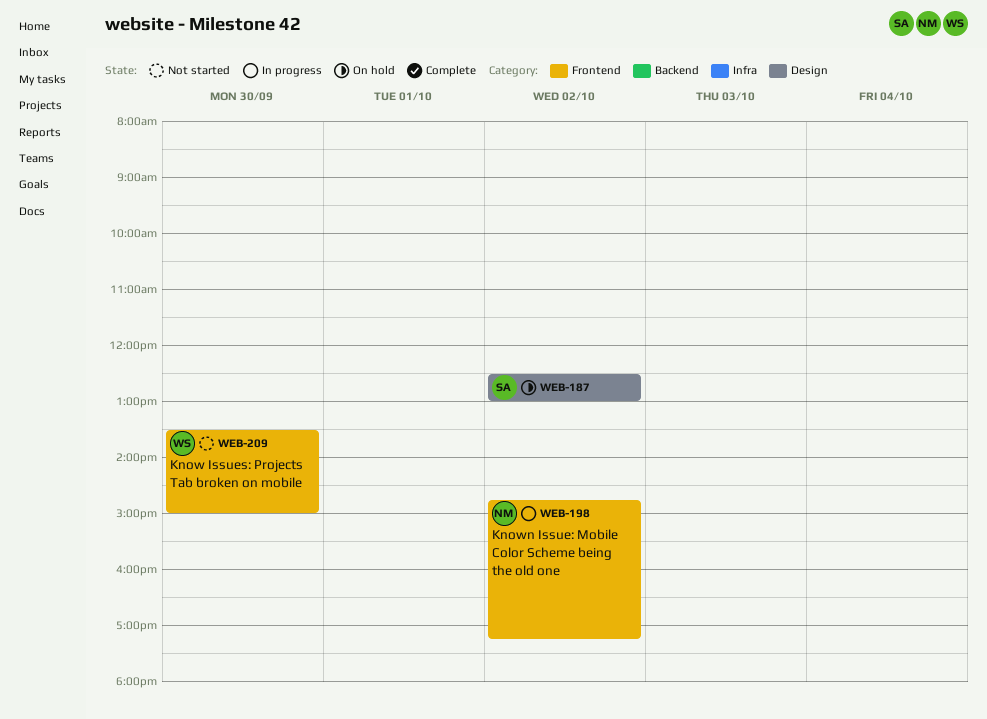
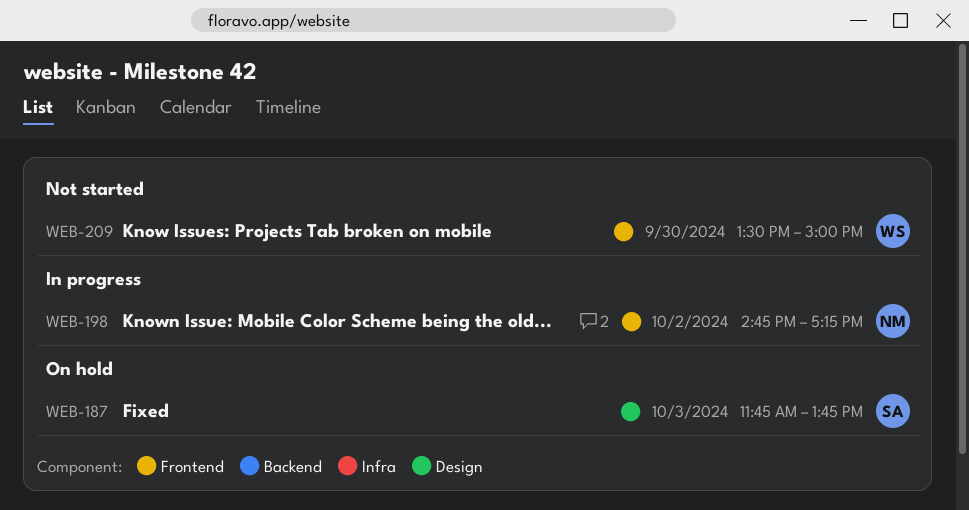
WEB-187, day: Oct 2 -> Oct 3
WEB-187, begins: 12:30 -> 11:45
WEB-187, ends: 13:00 -> 13:45

